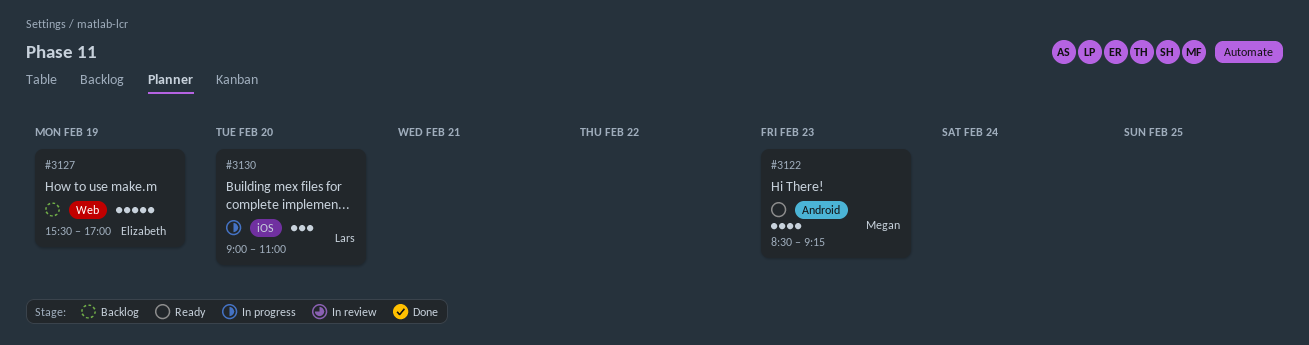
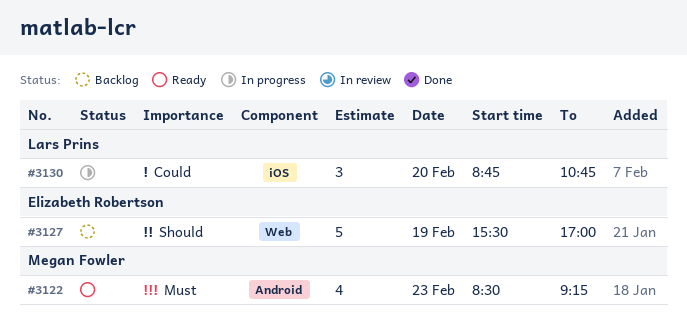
#3130, begins: 09:00 -> 08:45
#3130, ends: 11:00 -> 10:45

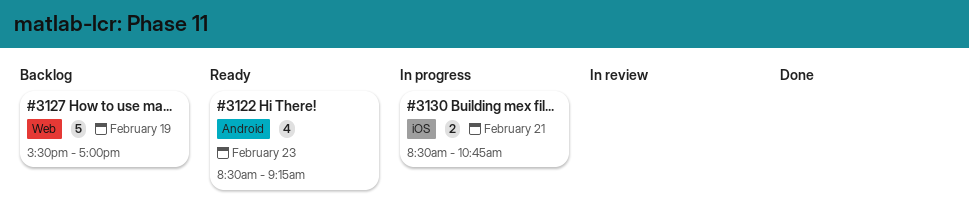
#3130, estimate: 3 -> 2
#3130, day: Feb 20 -> Feb 21
#3130, begins: 08:45 -> 08:30

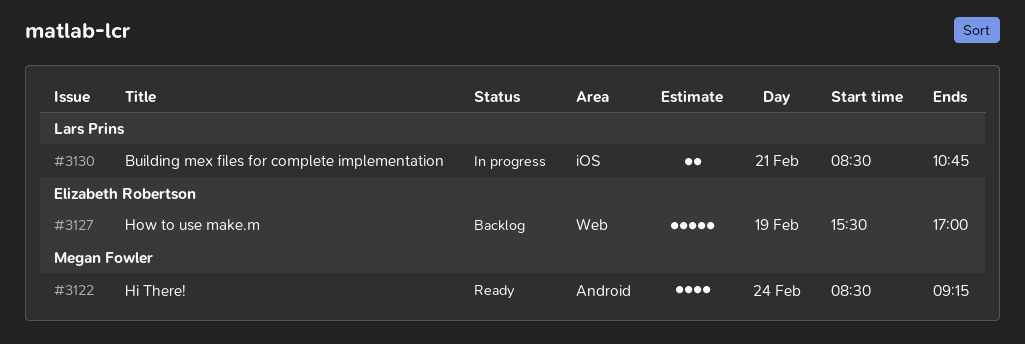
#3122, day: Feb 23 -> Feb 24

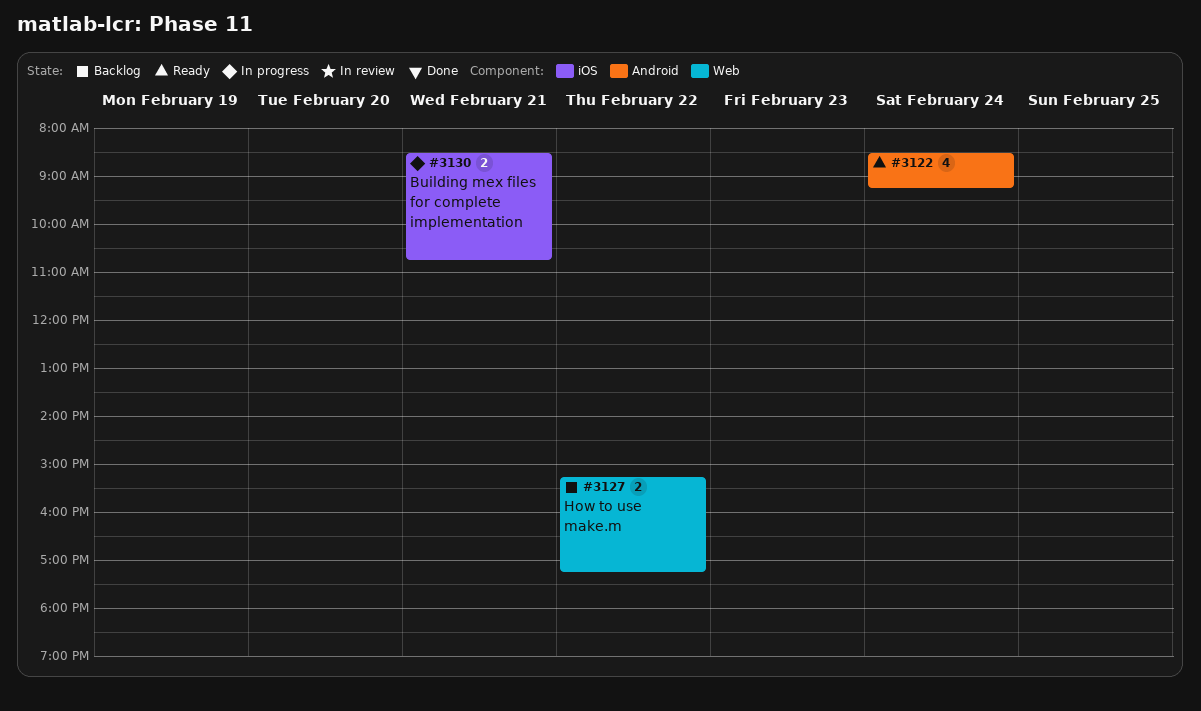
#3127, estimate: 5 -> 2
#3127, day: Feb 19 -> Feb 22
#3127, begins: 15:30 -> 15:15
#3127, ends: 17:00 -> 17:15

